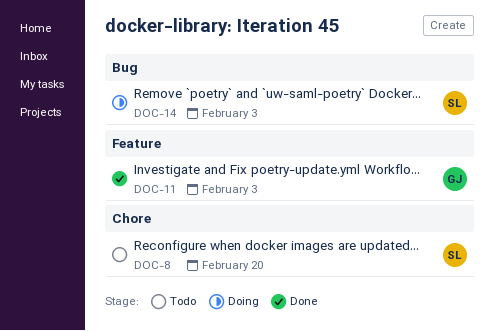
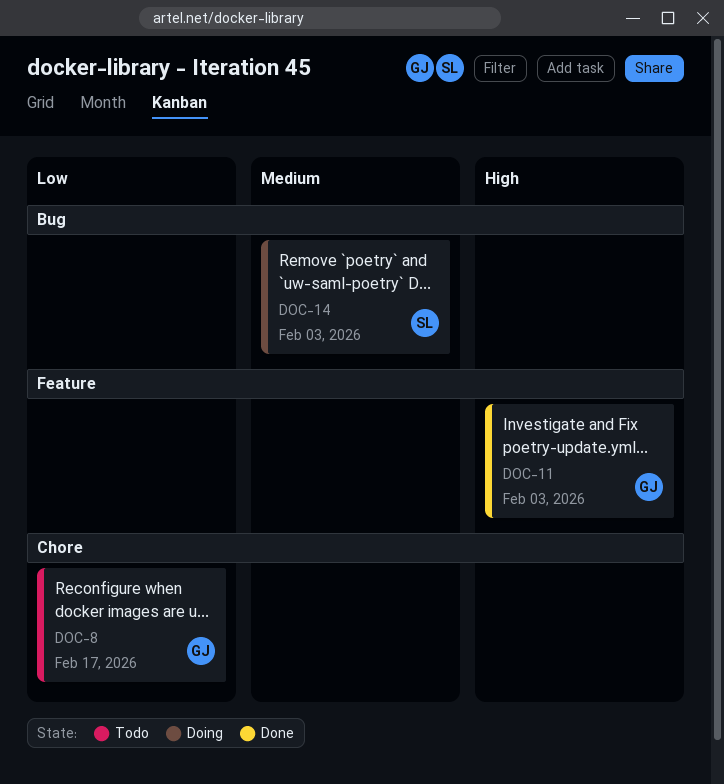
DOC-8, owner: SL -> GJ
DOC-8, due: Feb 20 -> Feb 17

